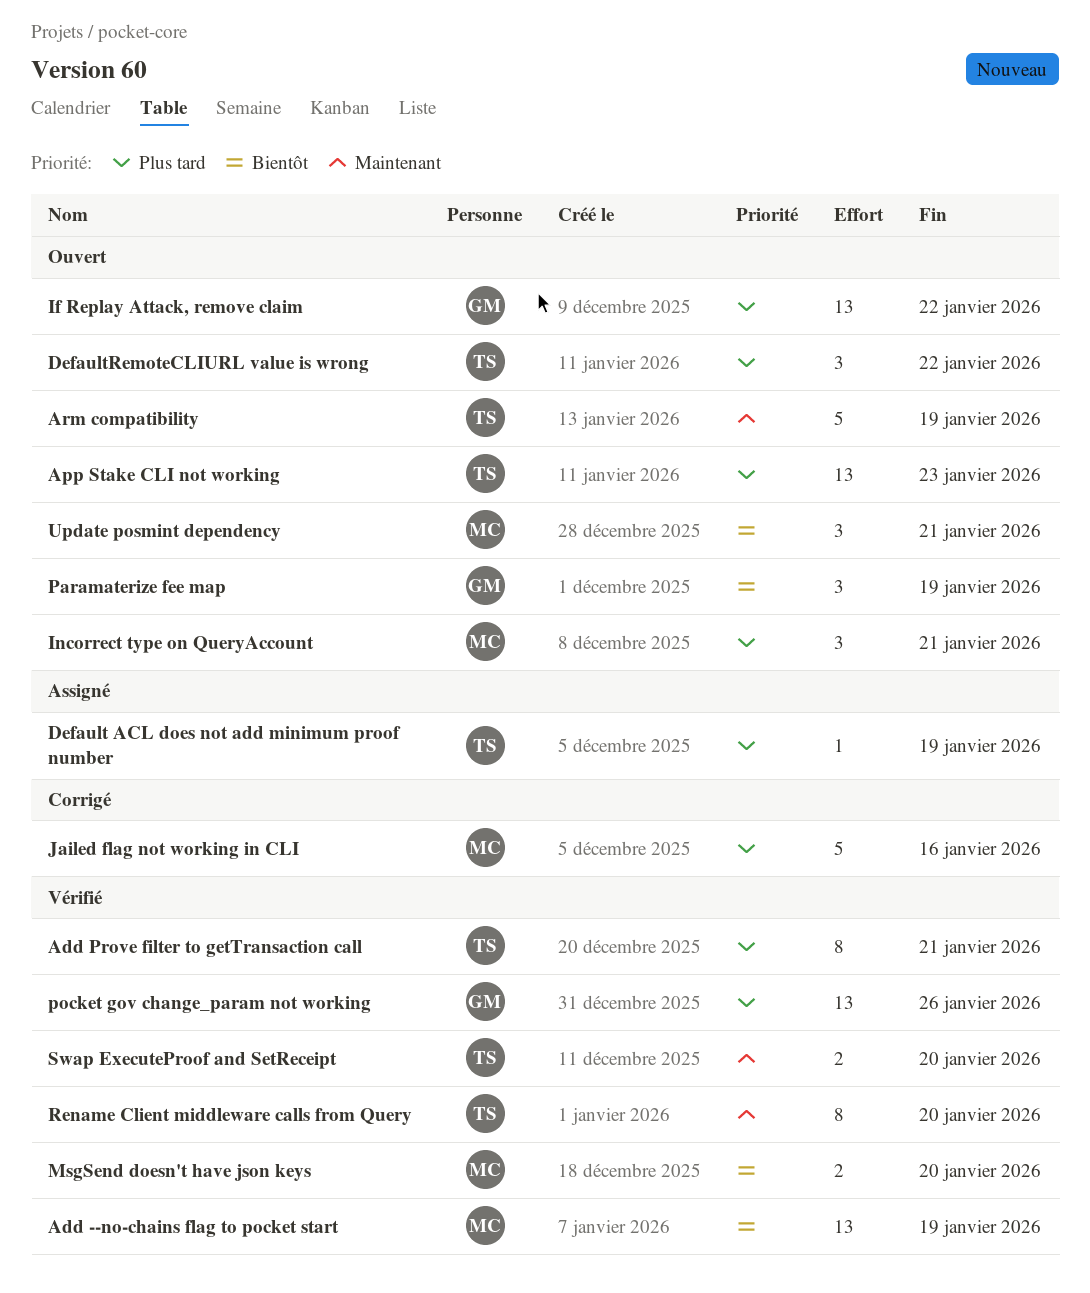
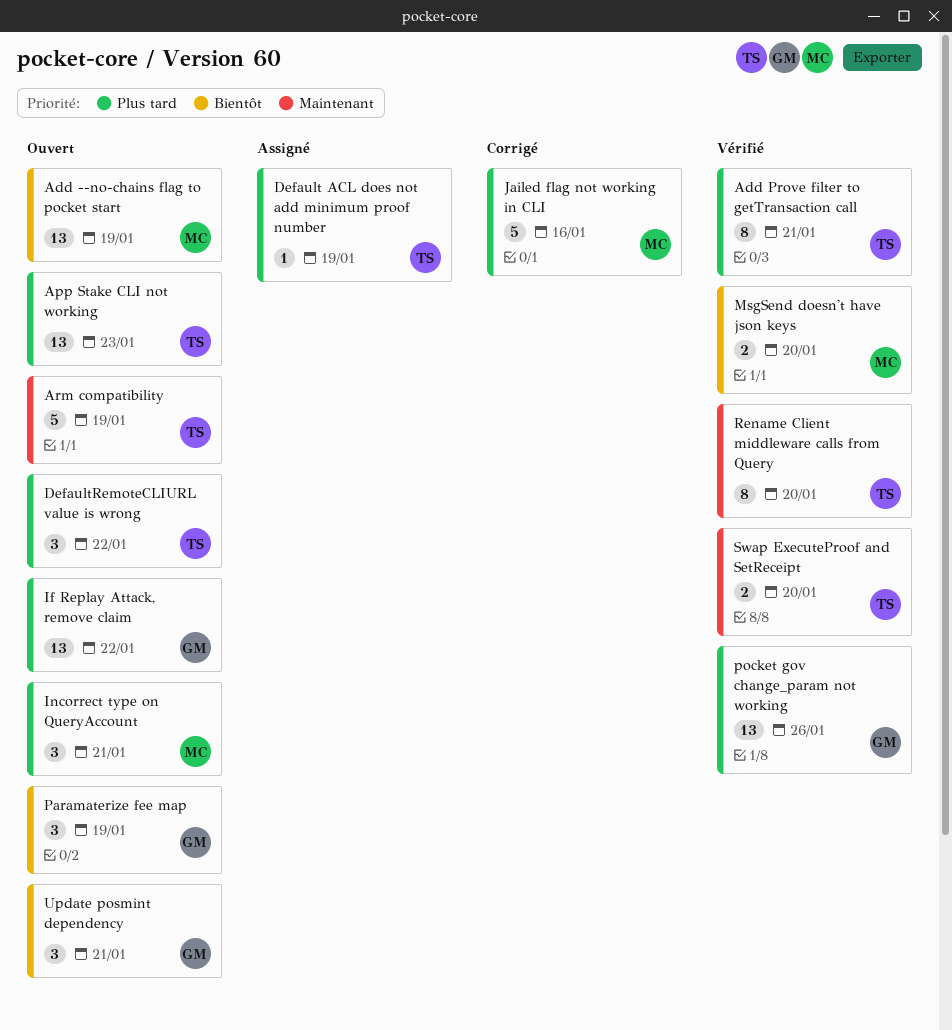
Add --no-chains flag to pocket start, status: Vérifié -> Ouvert
Update posmint dependency, owner: MC -> GM

